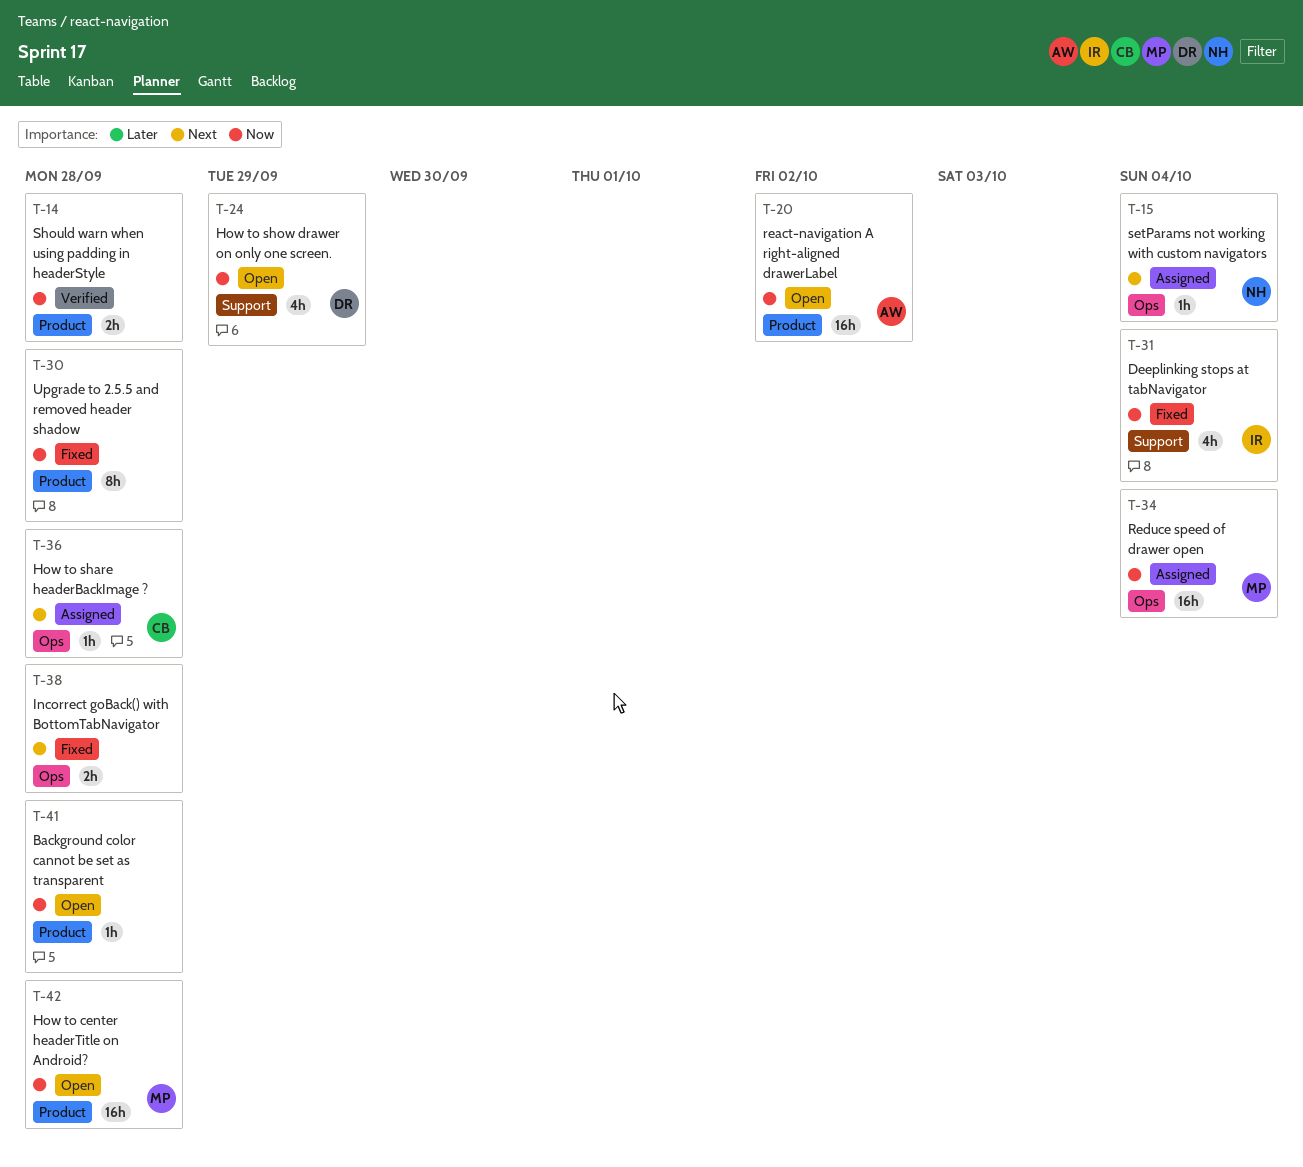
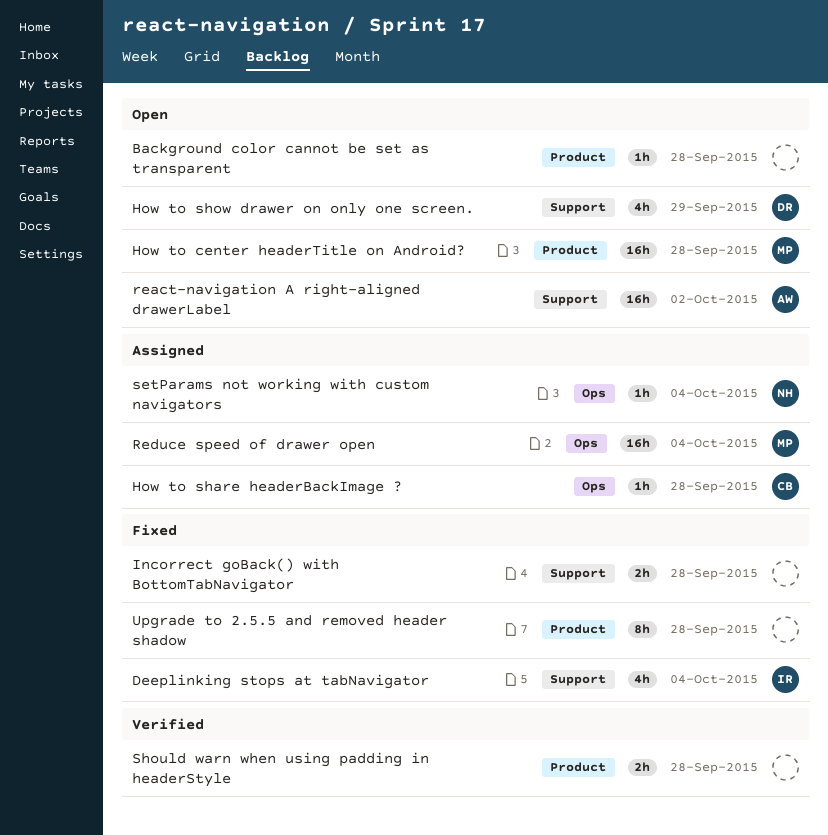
Incorrect goBack() with BottomTabNavigator, label: Ops -> Support
react-navigation A right-aligned drawerLabel, label: Product -> Support

